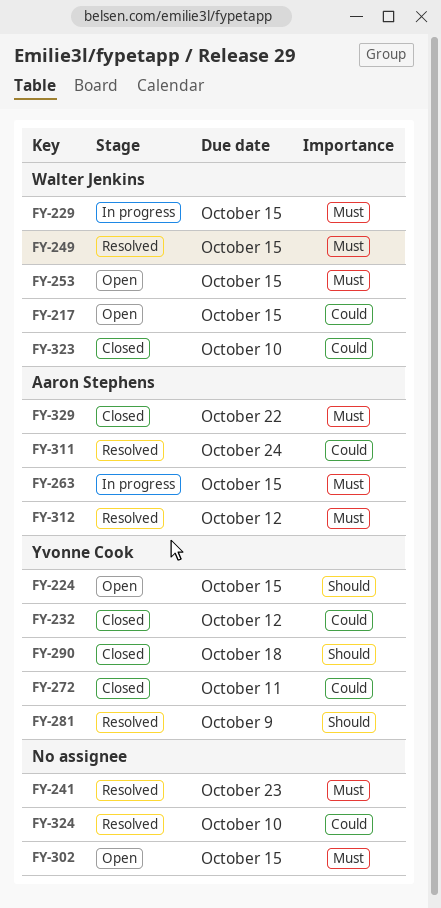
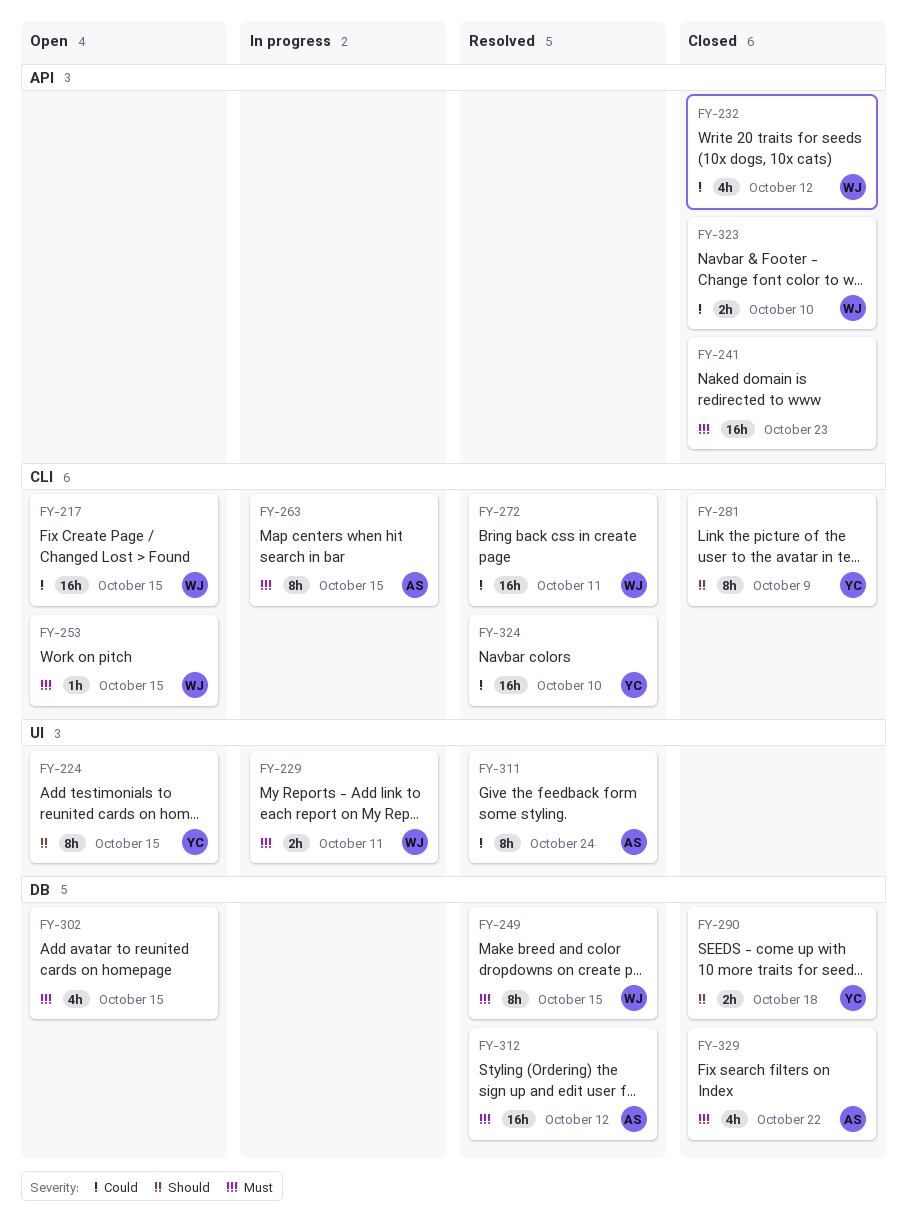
FY-229, due: Oct 15 -> Oct 11
FY-232, owner: Yvonne Cook -> Walter Jenkins
FY-241, status: Resolved -> Closed
FY-272, status: Closed -> Resolved
FY-272, owner: Yvonne Cook -> Walter Jenkins
FY-281, status: Resolved -> Closed
FY-324, owner: none -> Yvonne Cook

